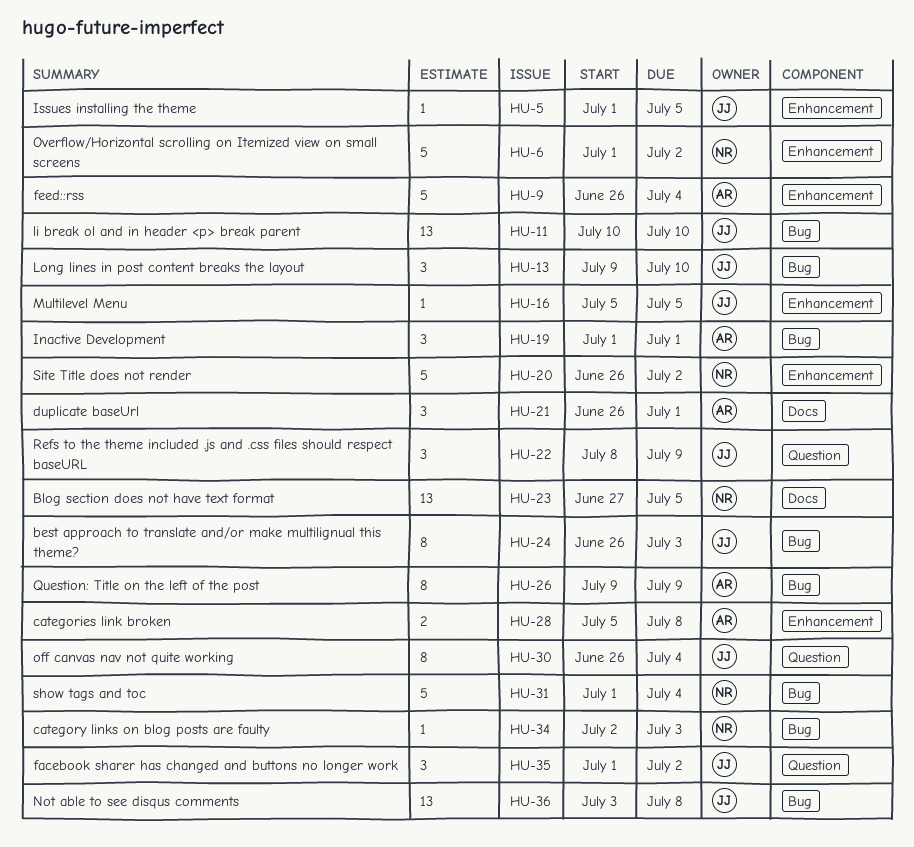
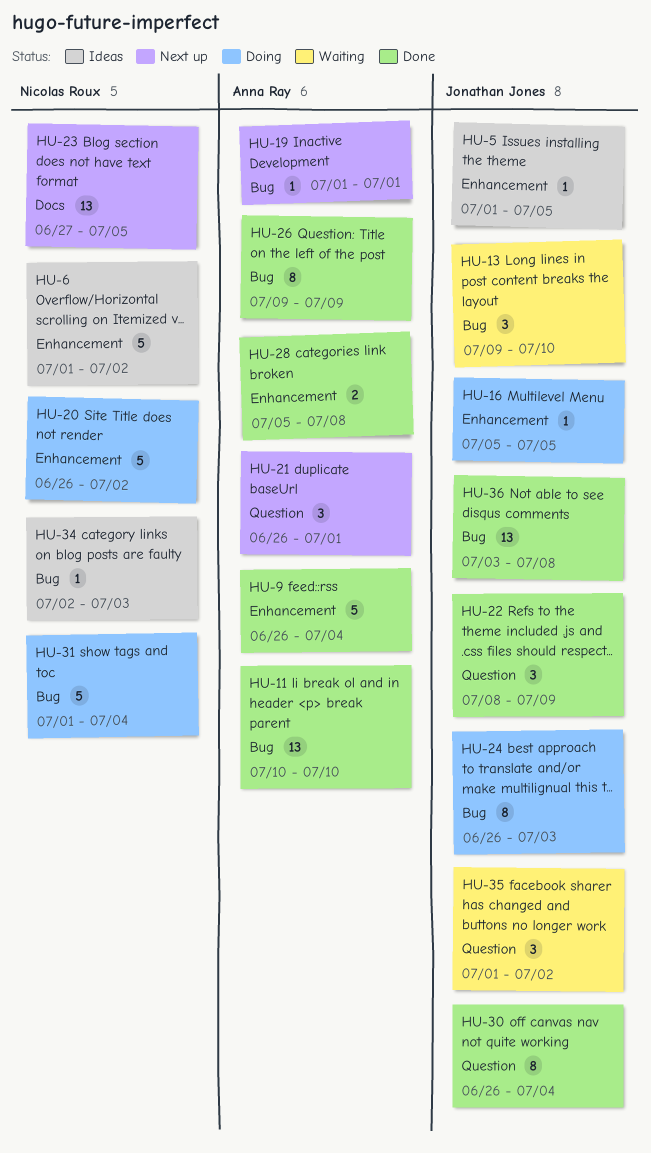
HU-11, owner: Jonathan Jones -> Anna Ray
HU-19, estimate: 3 -> 1
HU-21, label: Docs -> Question

